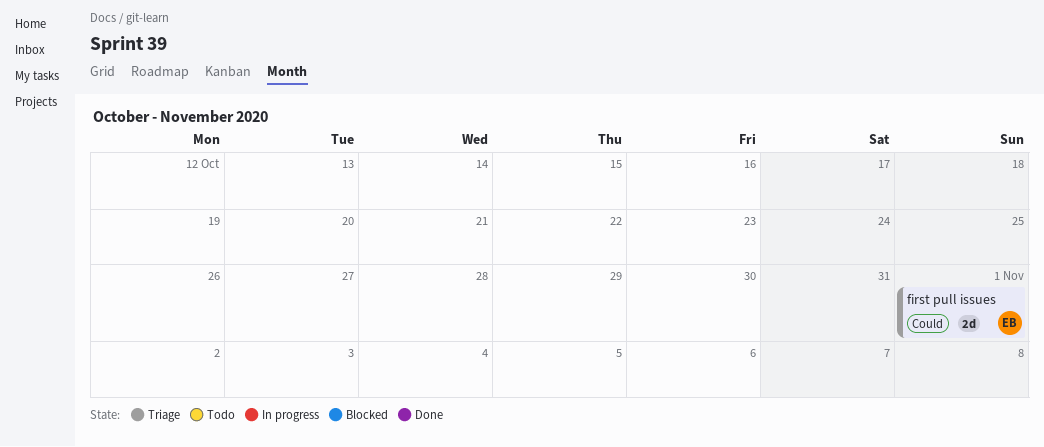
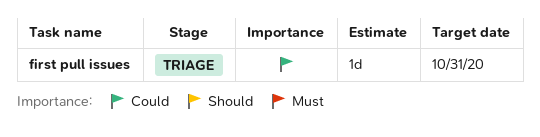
first pull issues, estimate: 2d -> 1d
first pull issues, due: Nov 1 -> Oct 31

